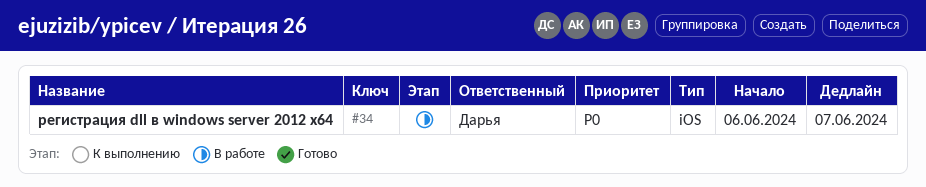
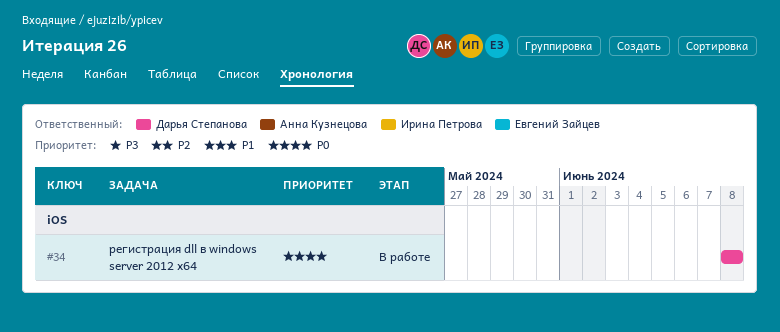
#34, start: Jun 6 -> Jun 8
#34, due: Jun 7 -> Jun 8

